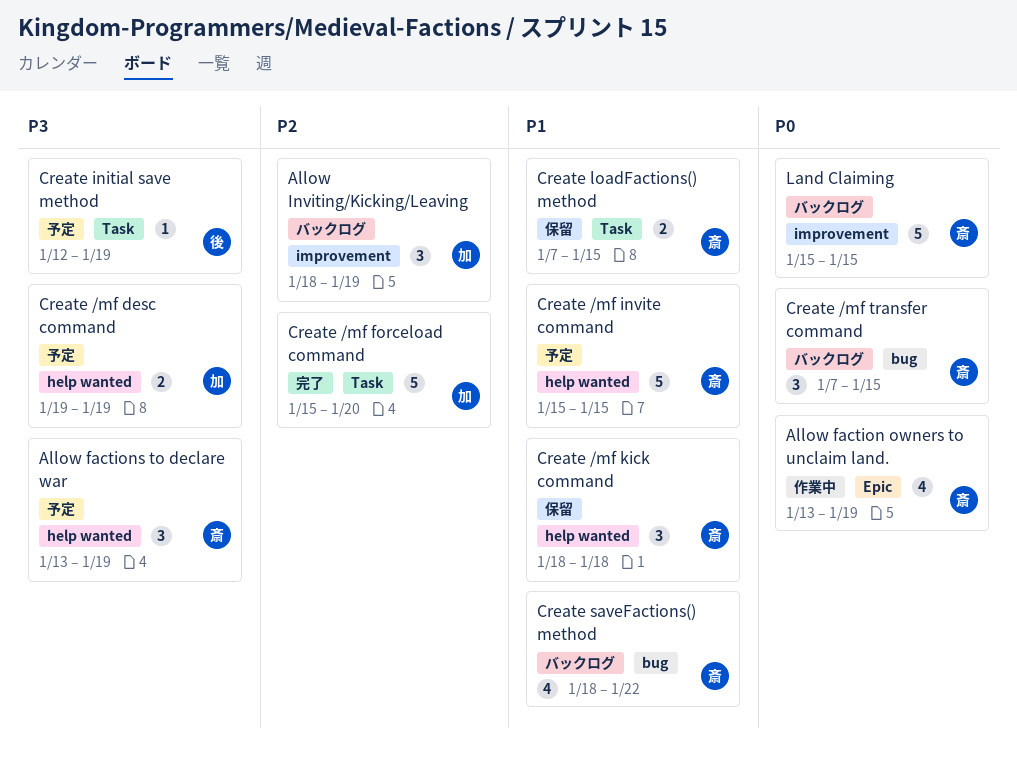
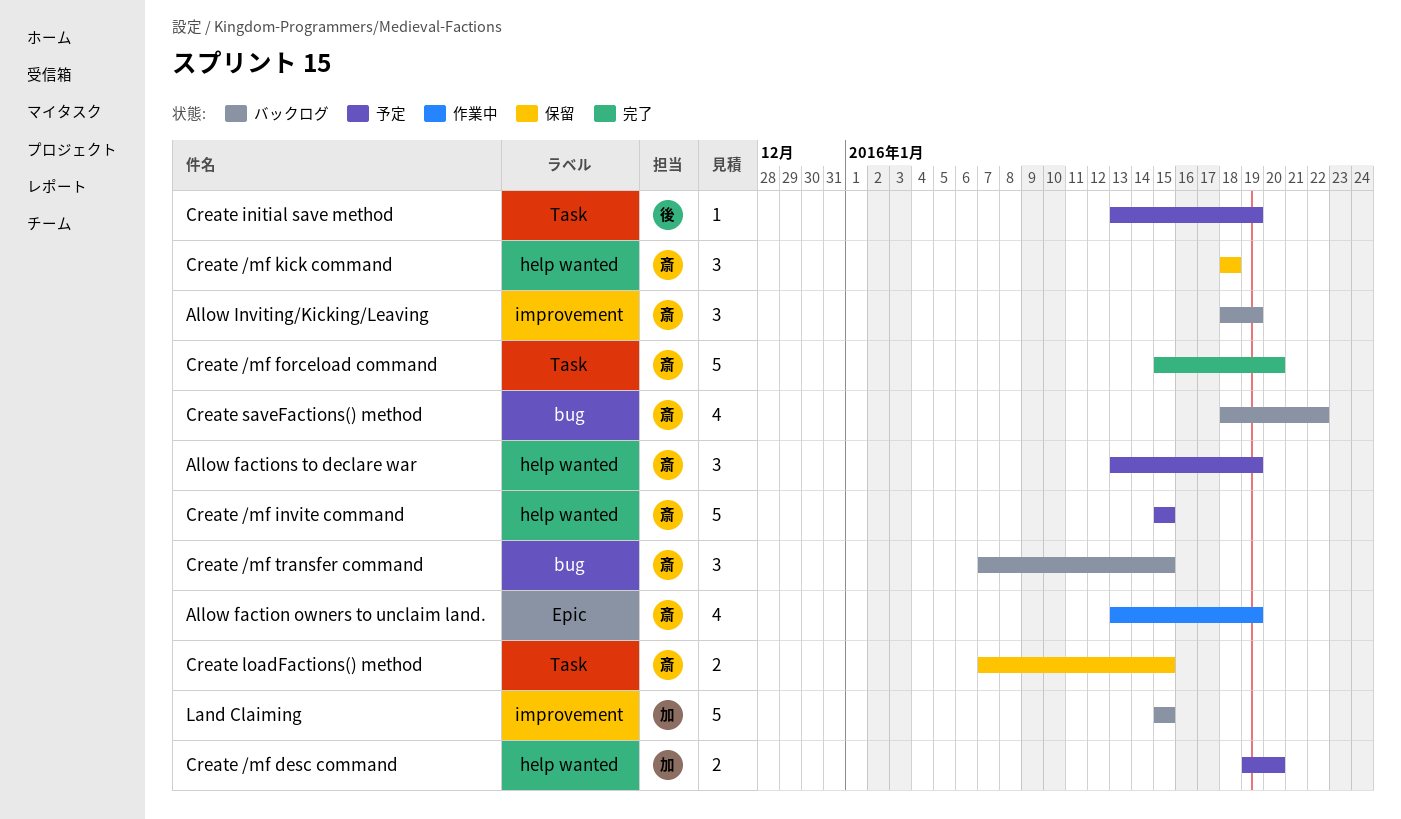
Allow Inviting/Kicking/Leaving, owner: 加 -> 斎
Create /mf desc command, due: Jan 19 -> Jan 20
Create /mf forceload command, owner: 加 -> 斎
Create initial save method, start: Jan 12 -> Jan 13
Land Claiming, owner: 斎 -> 加

